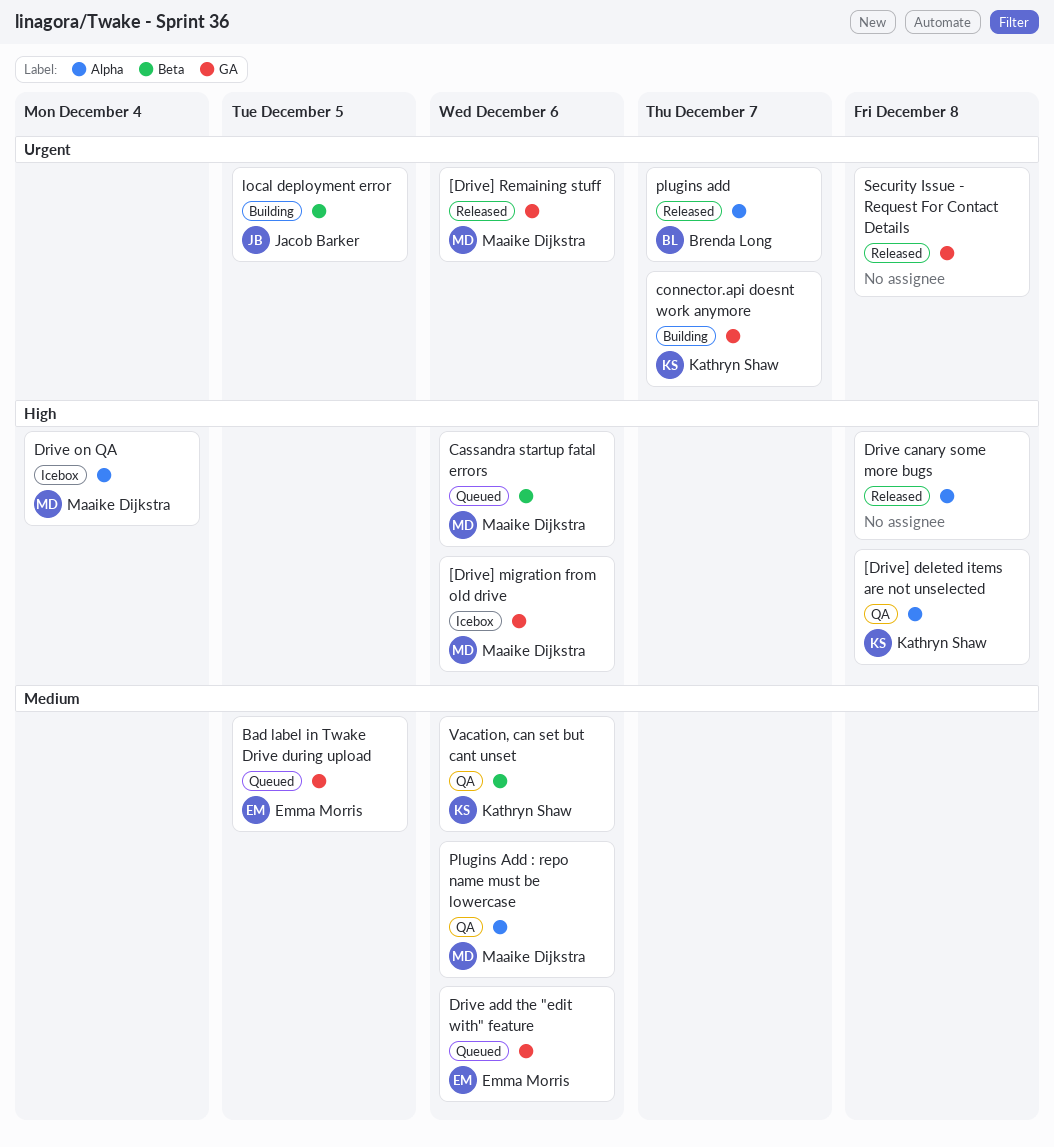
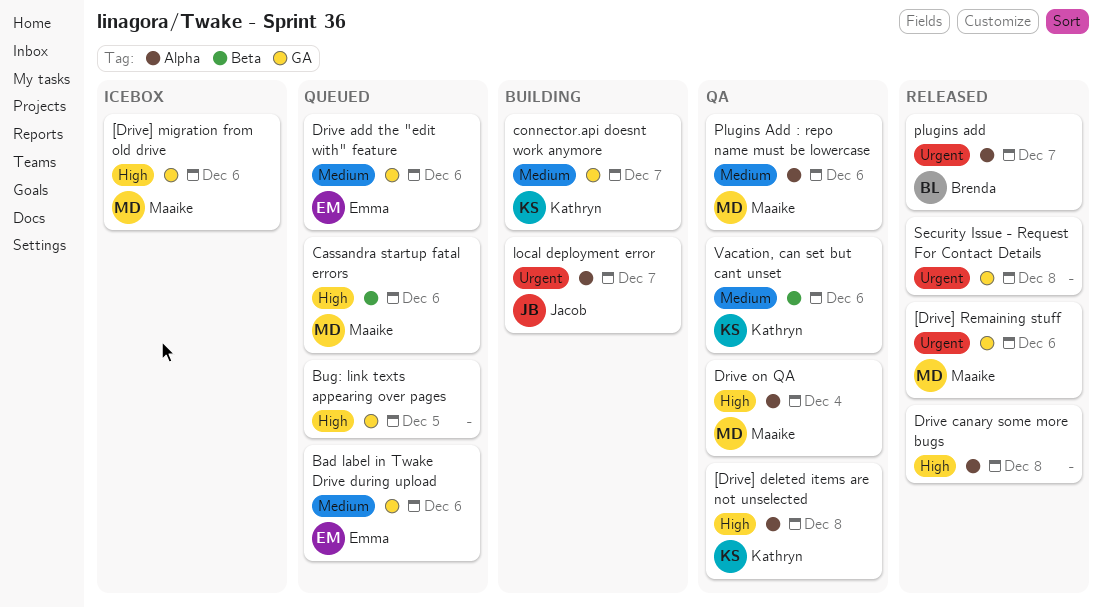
Bad label in Twake Drive during upload, due: Dec 5 -> Dec 6
Bug: link texts appearing over pages: none -> present
connector.api doesnt work anymore, priority: Urgent -> Medium
Drive on QA, status: Icebox -> QA
local deployment error, label: Beta -> Alpha
local deployment error, due: Dec 5 -> Dec 7

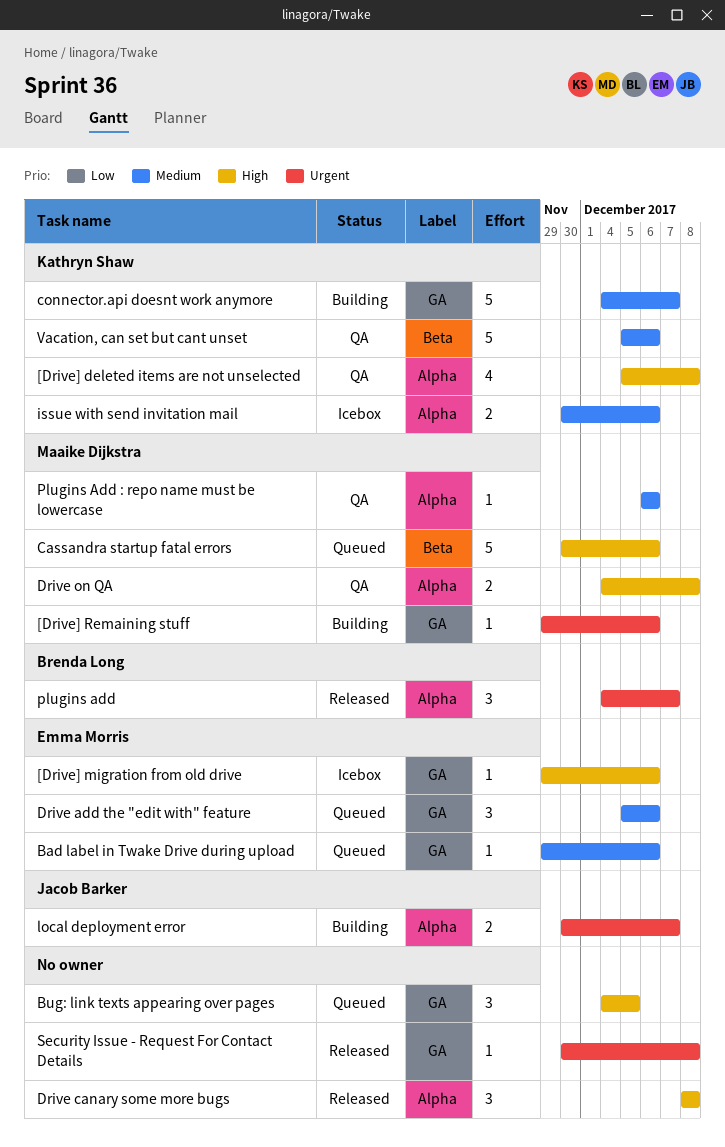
[Drive] migration from old drive, owner: Maaike Dijkstra -> Emma Morris
[Drive] Remaining stuff, status: Released -> Building
Drive on QA, due: Dec 4 -> Dec 8
issue with send invitation mail: none -> present

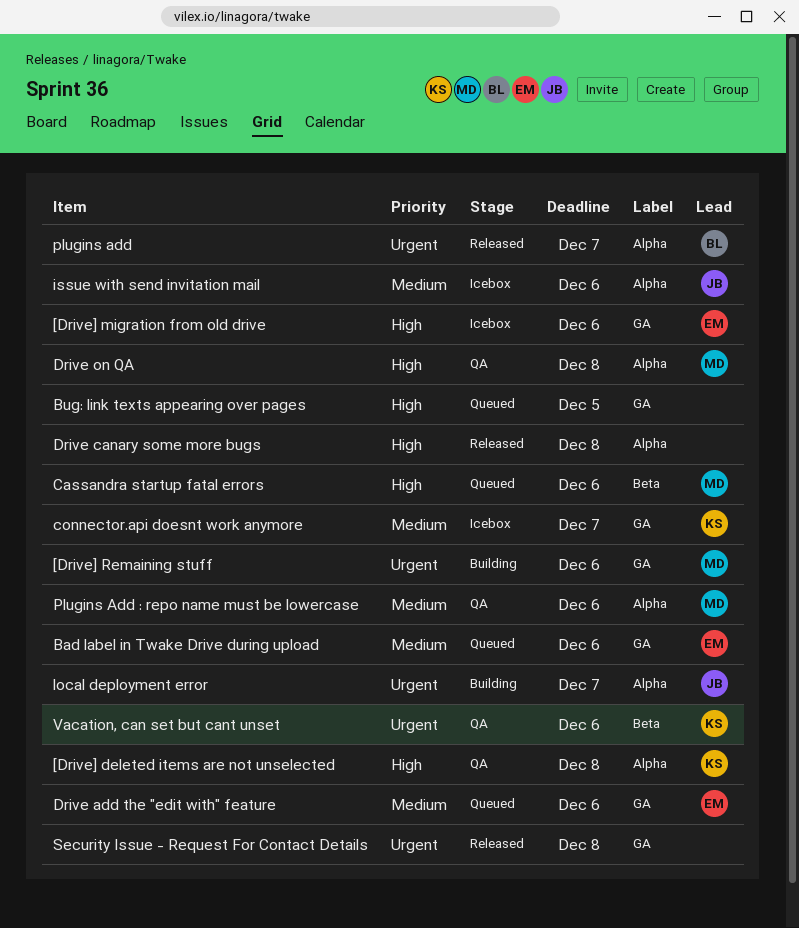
connector.api doesnt work anymore, status: Building -> Icebox
issue with send invitation mail, owner: Kathryn Shaw -> Jacob Barker
Vacation, can set but cant unset, priority: Medium -> Urgent

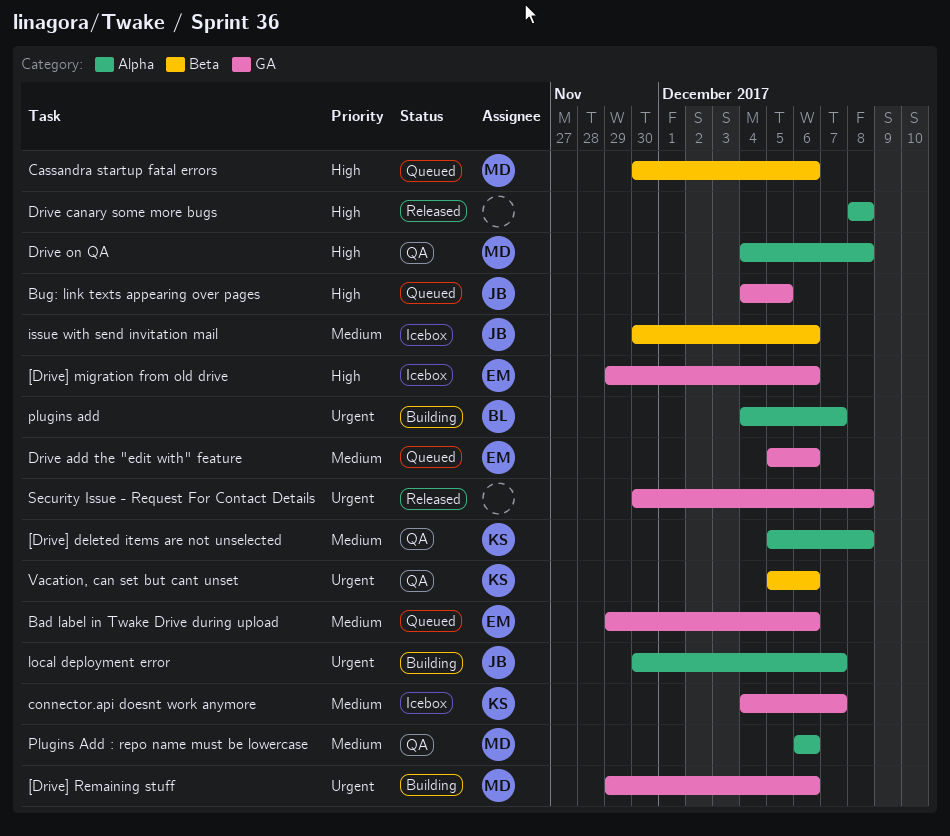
[Drive] deleted items are not unselected, priority: High -> Medium
Bug: link texts appearing over pages, owner: none -> JB
issue with send invitation mail, label: Alpha -> Beta
plugins add, status: Released -> Building

